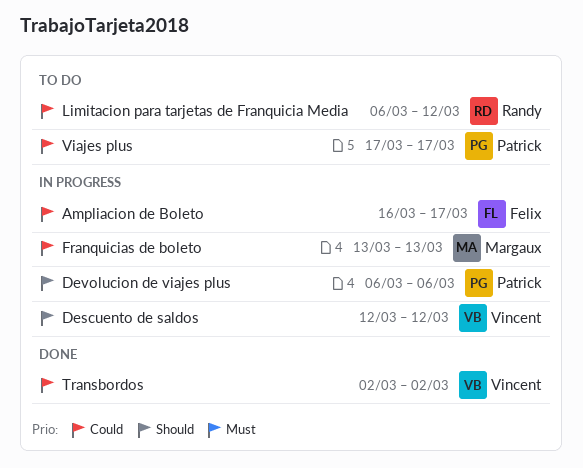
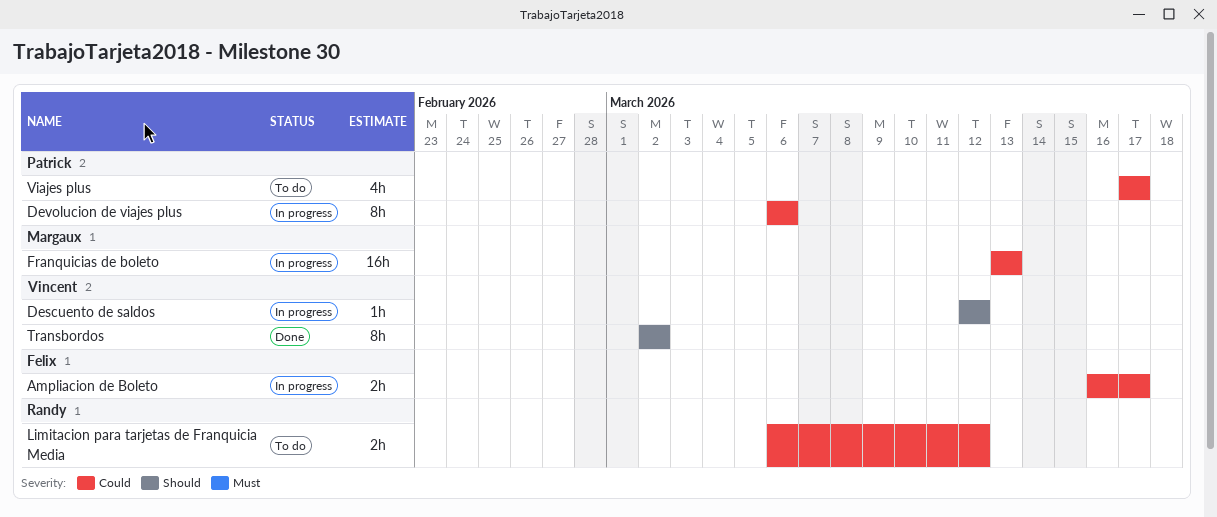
Devolucion de viajes plus, priority: Should -> Could
Transbordos, priority: Could -> Should

